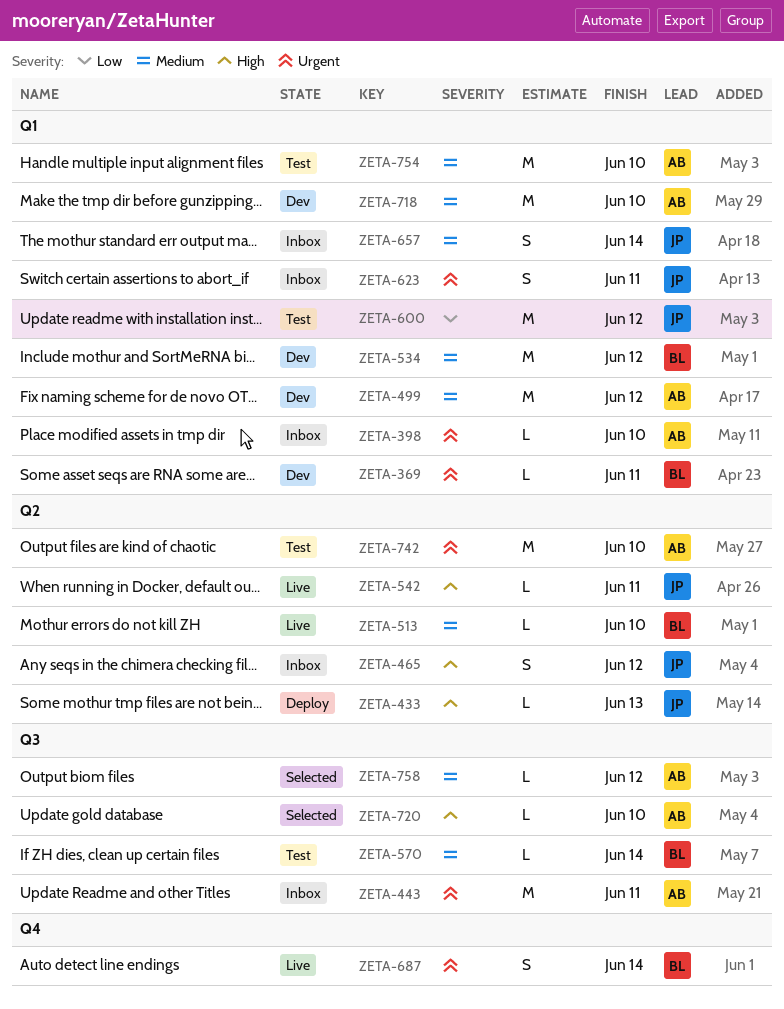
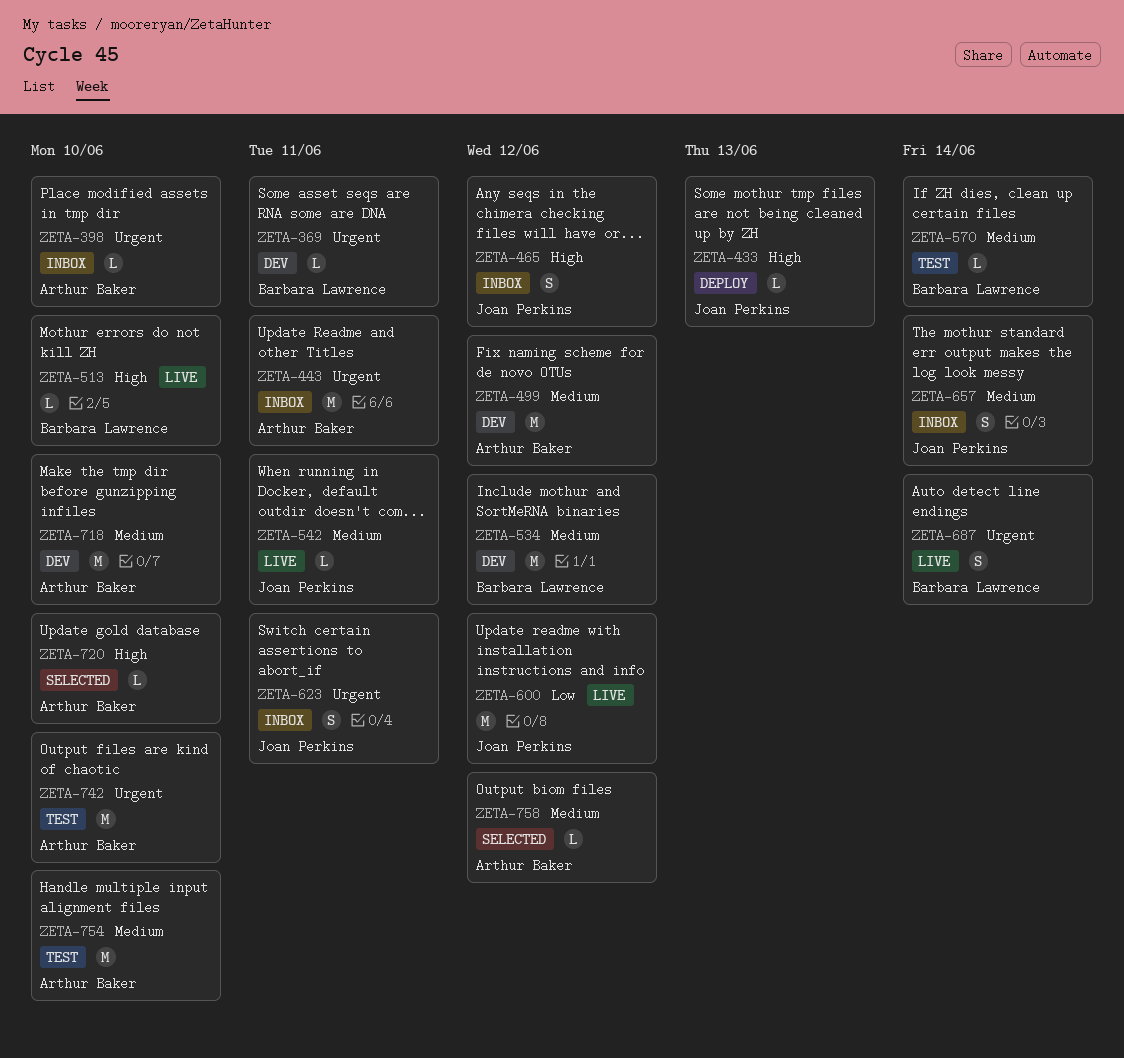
ZETA-513, priority: Medium -> High
ZETA-542, priority: High -> Medium
ZETA-600, status: Test -> Live

